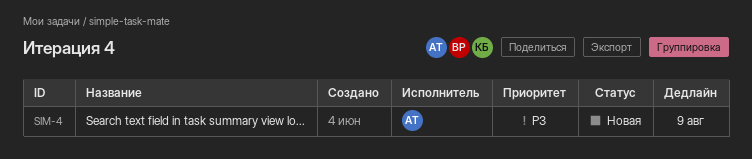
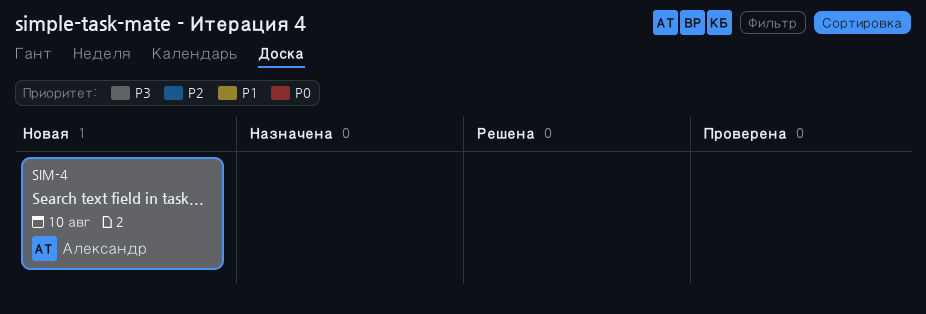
SIM-4, due: Aug 9 -> Aug 10

